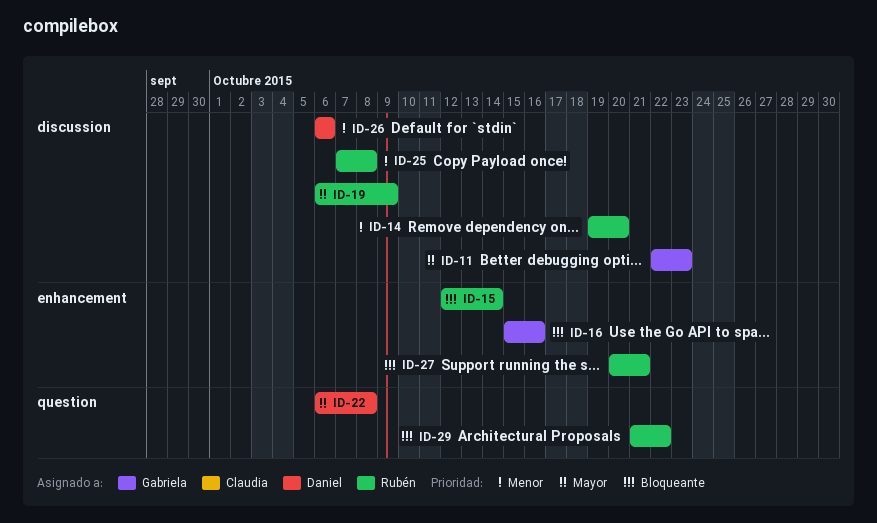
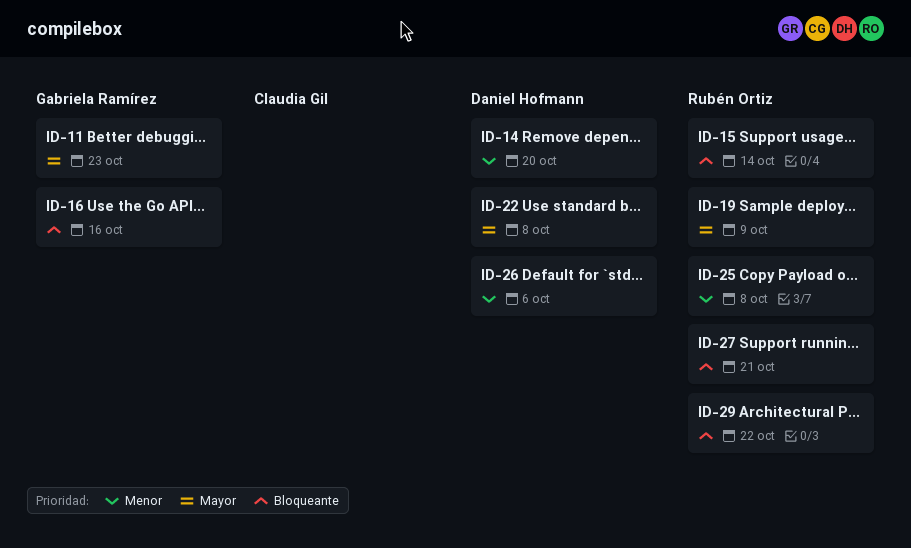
ID-14, owner: Rubén Ortiz -> Daniel Hofmann

